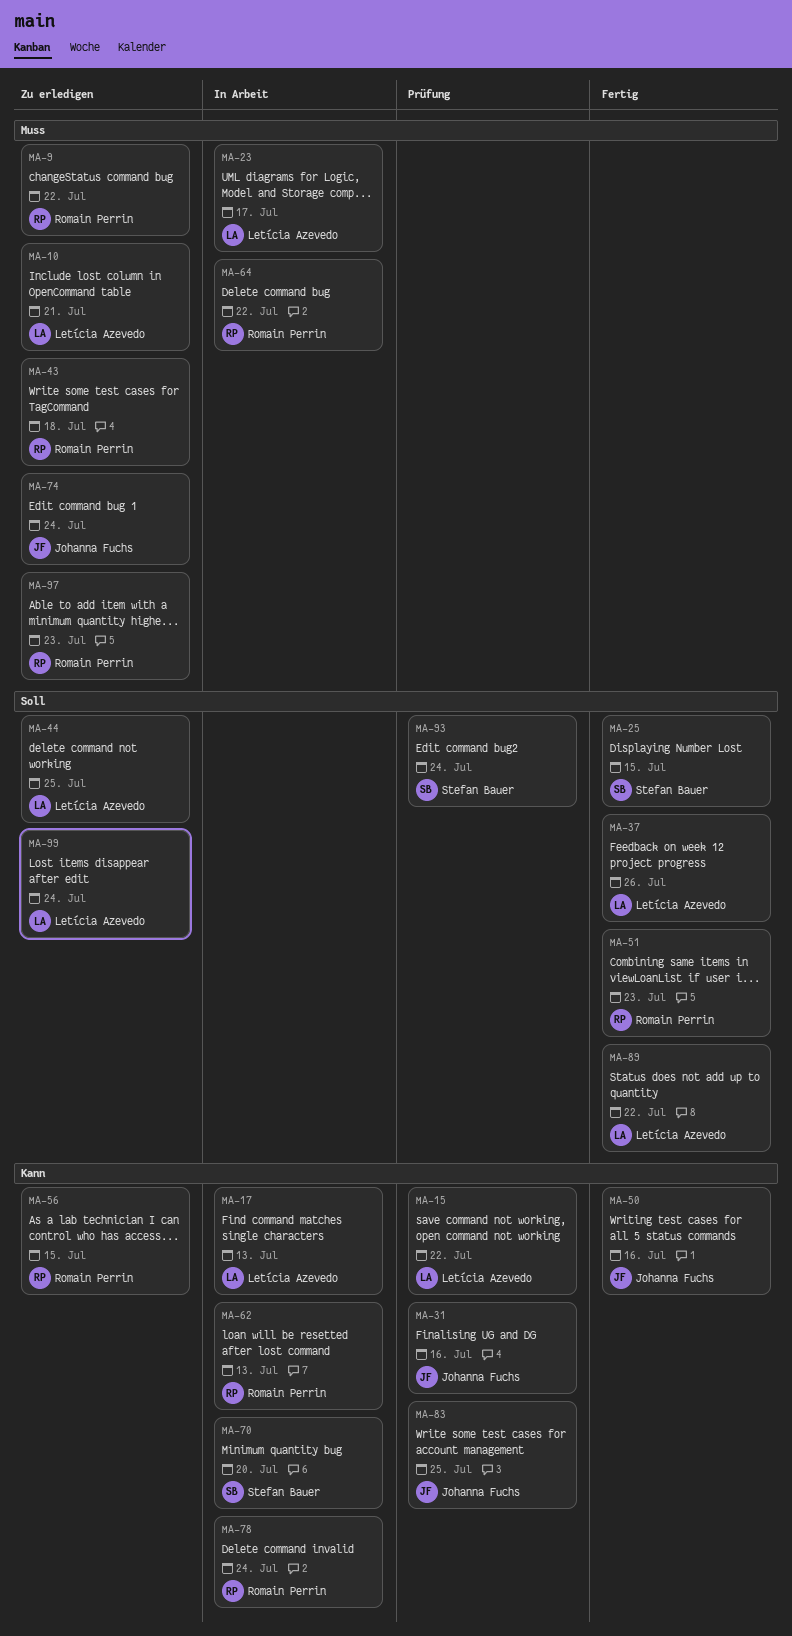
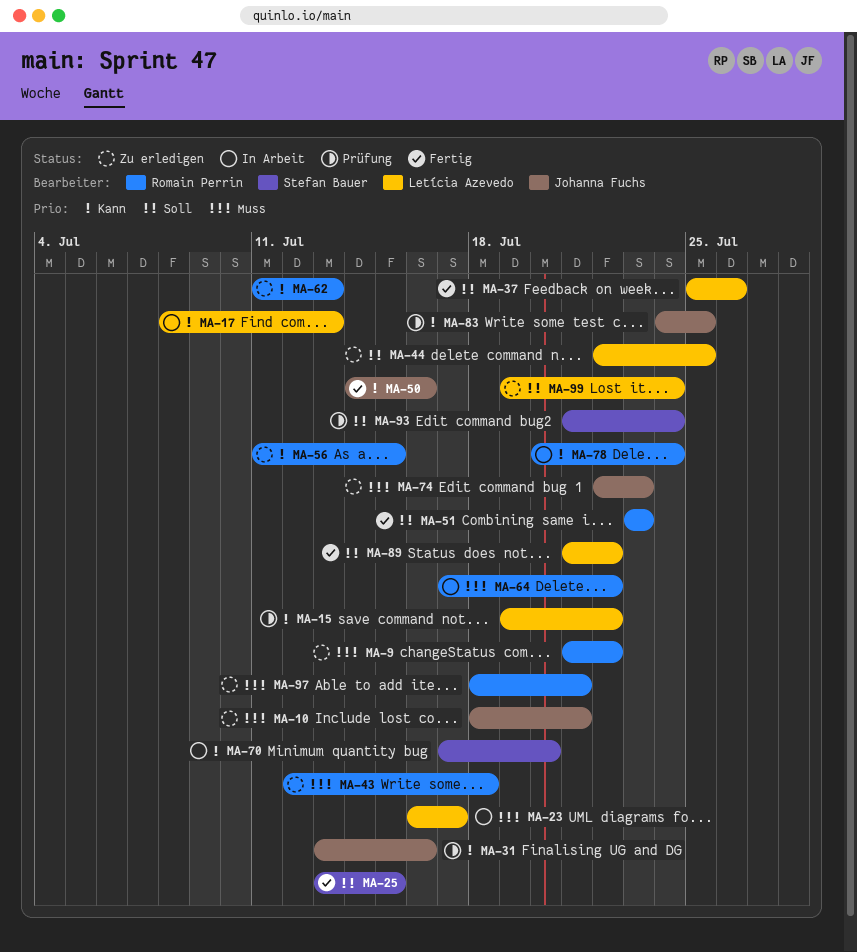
MA-10, owner: Letícia Azevedo -> Johanna Fuchs
MA-62, status: In Arbeit -> Zu erledigen
MA-74, due: Jul 24 -> Jul 23
MA-97, due: Jul 23 -> Jul 21

